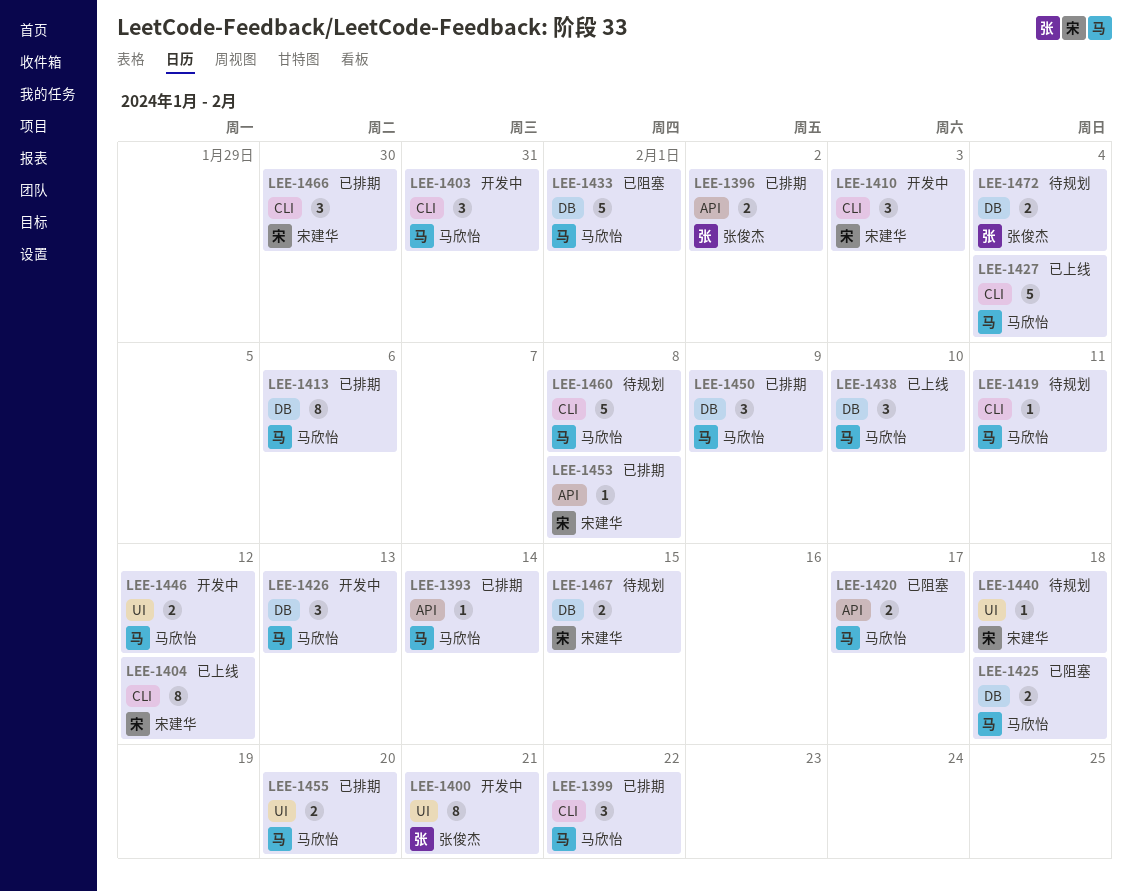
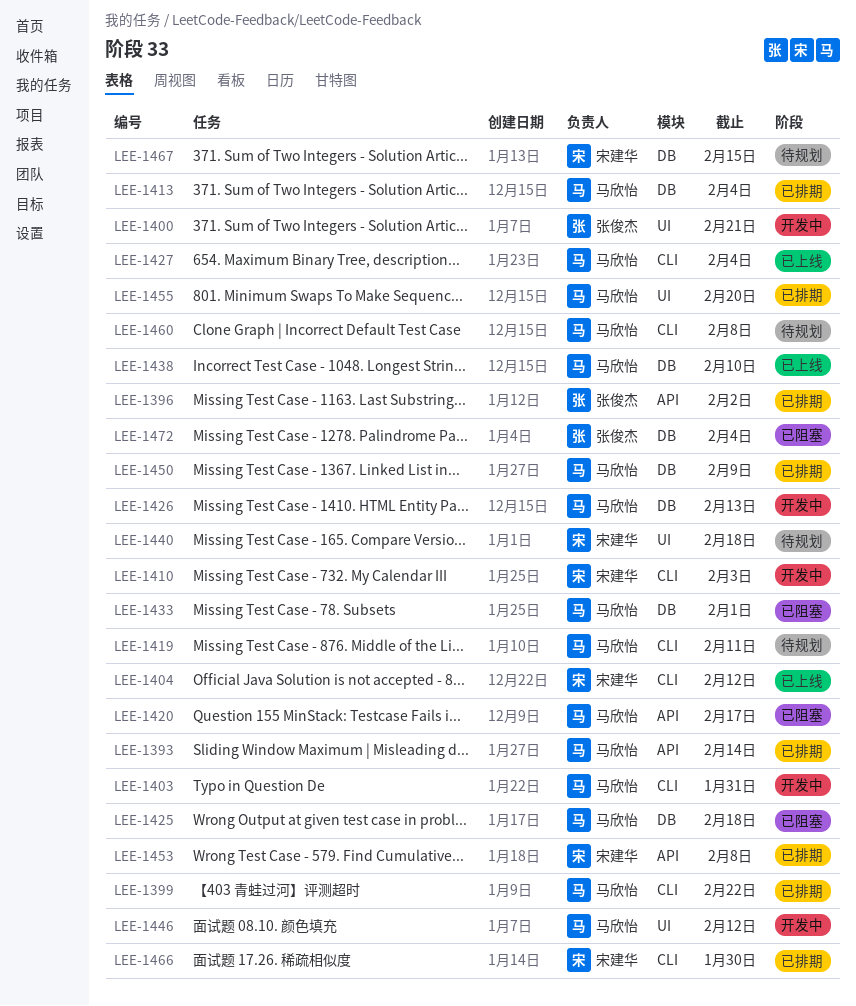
LEE-1413, due: Feb 6 -> Feb 4
LEE-1472, status: 待规划 -> 已阻塞

